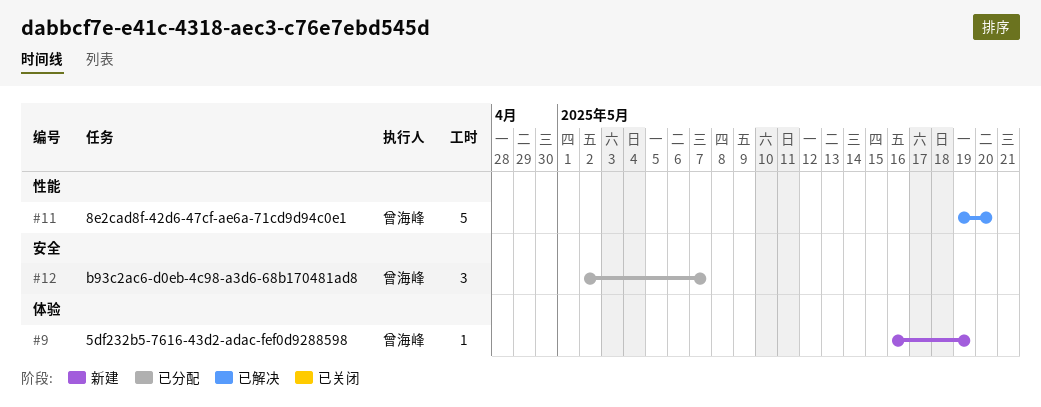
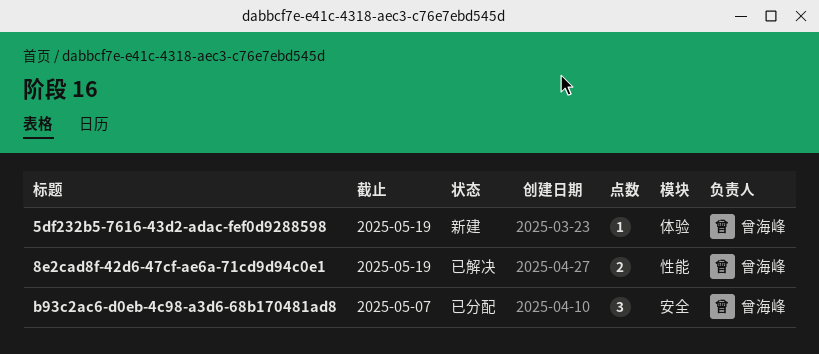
8e2cad8f-42d6-47cf-ae6a-71cd9d94c0e1, estimate: 5 -> 2
8e2cad8f-42d6-47cf-ae6a-71cd9d94c0e1, due: May 20 -> May 19

